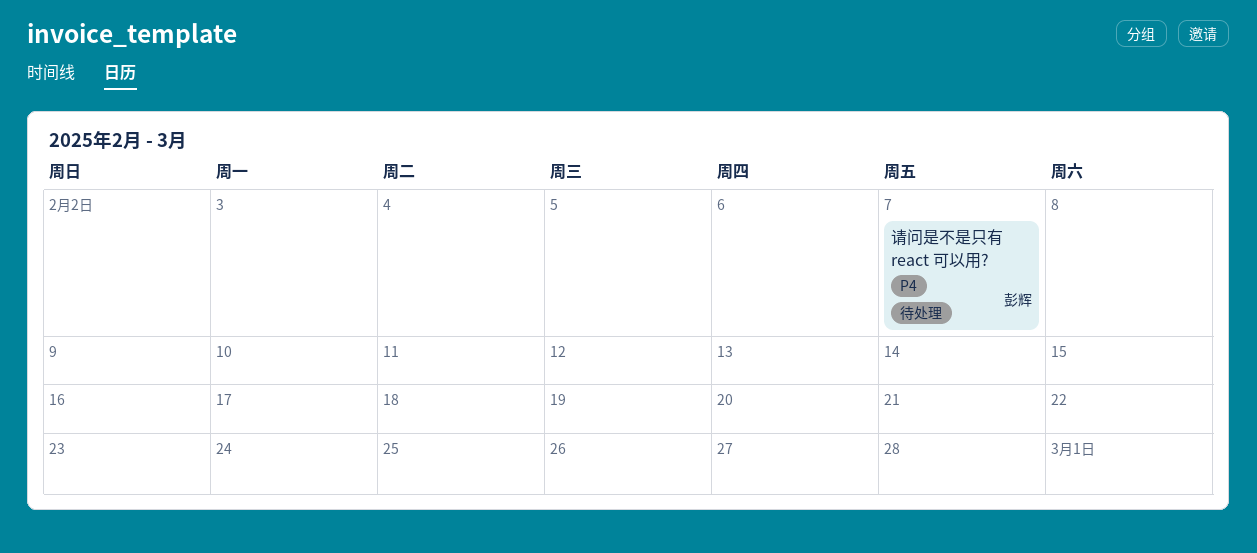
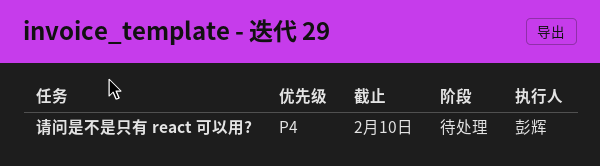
请问是不是只有 react 可以用?, due: Feb 7 -> Feb 10

